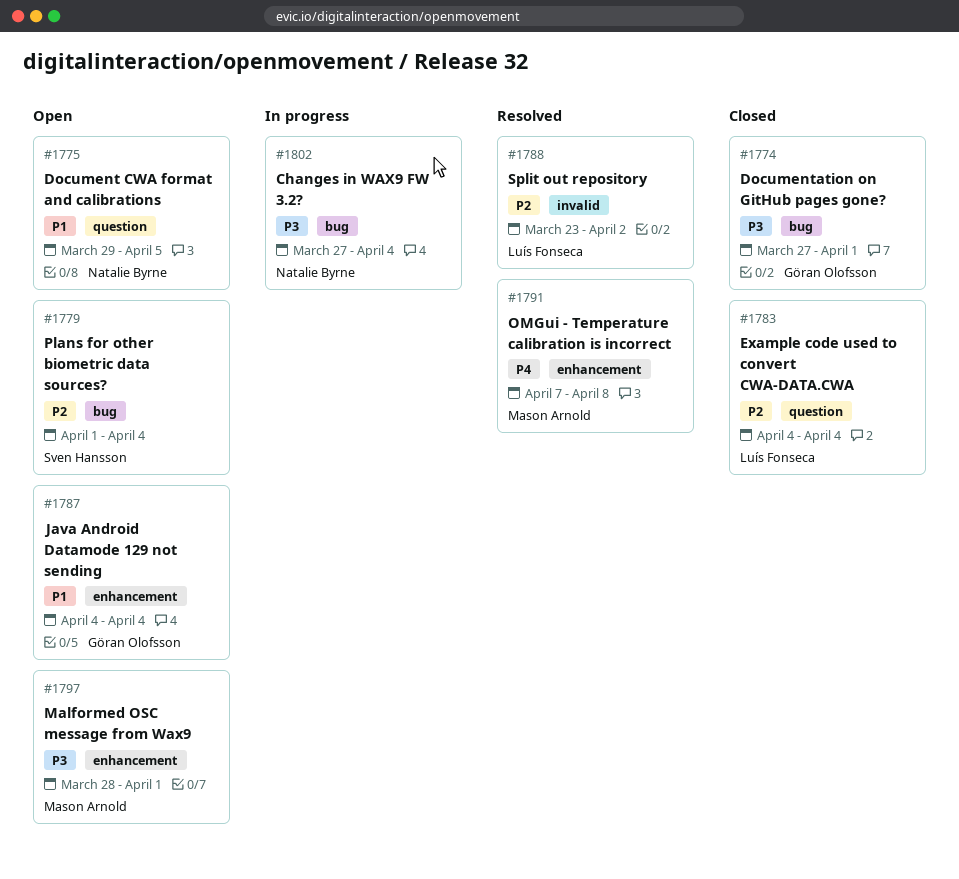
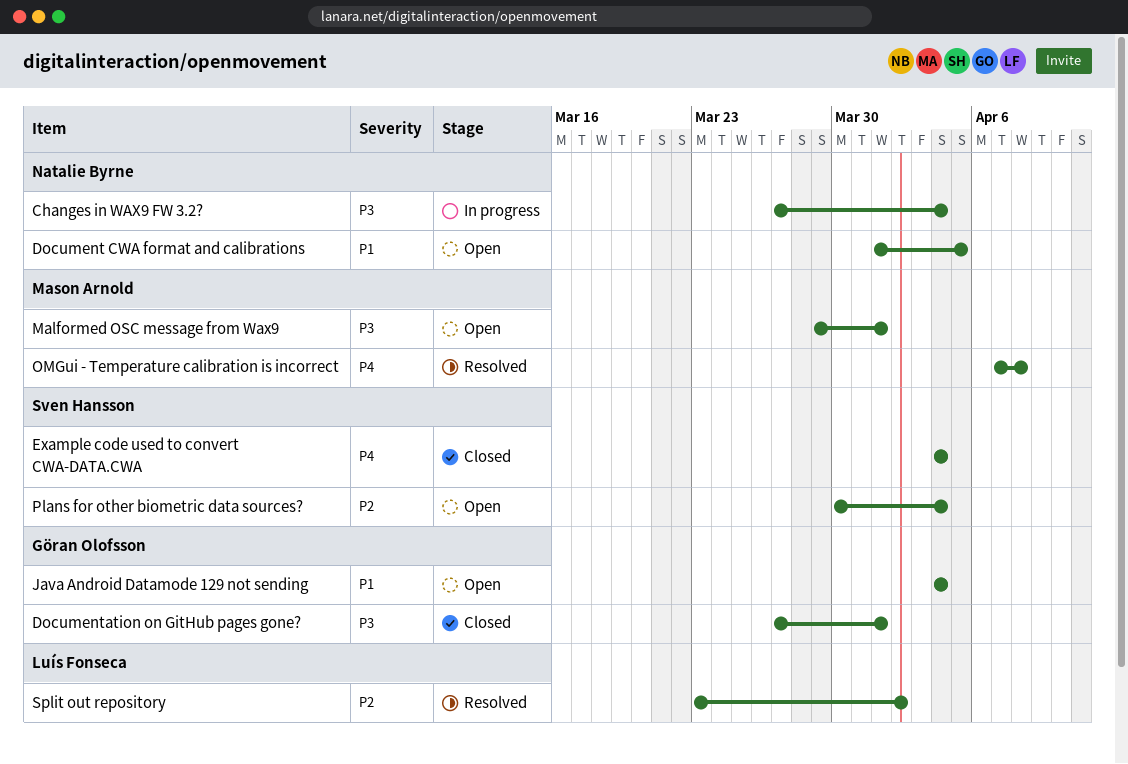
Document CWA format and calibrations, start: Mar 29 -> Apr 1
Example code used to convert CWA-DATA.CWA, owner: Luís Fonseca -> Sven Hansson
Example code used to convert CWA-DATA.CWA, priority: P2 -> P4
Malformed OSC message from Wax9, start: Mar 28 -> Mar 29
Plans for other biometric data sources?, start: Apr 1 -> Mar 30

